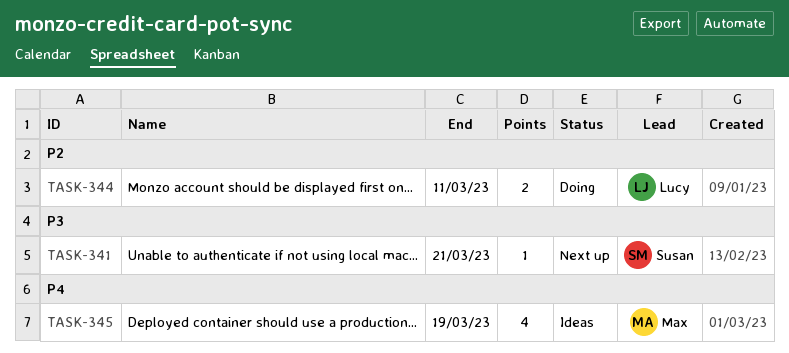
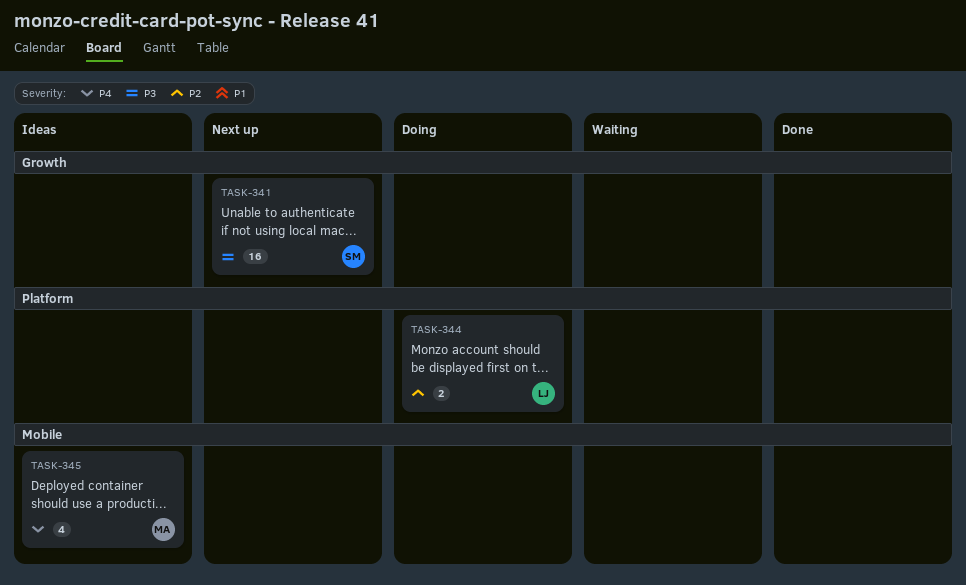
TASK-341, estimate: 1 -> 16

